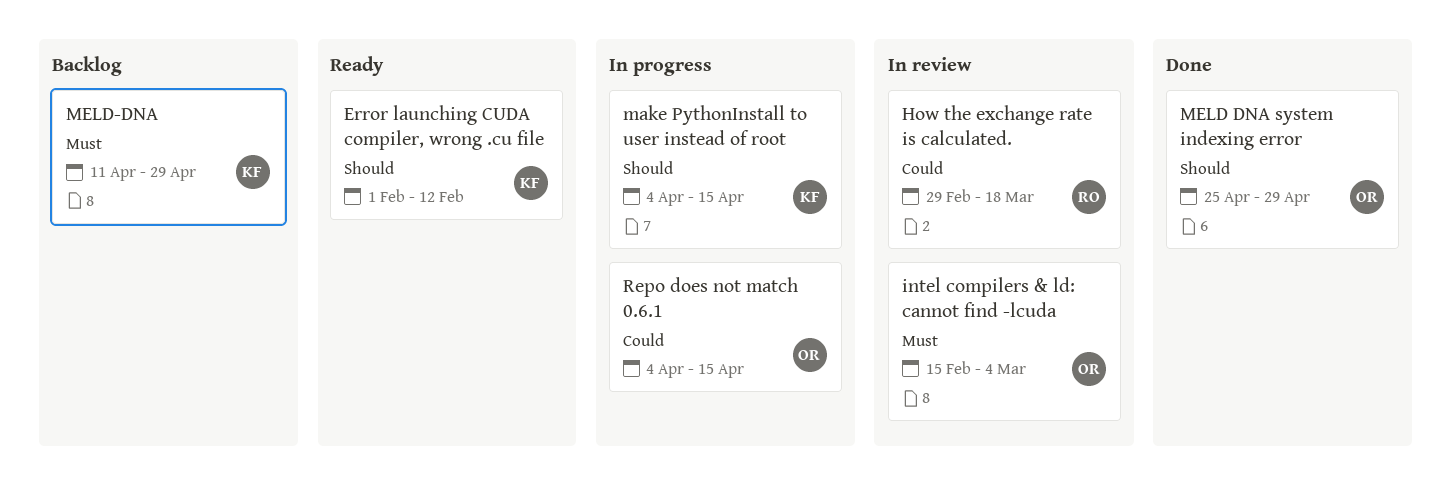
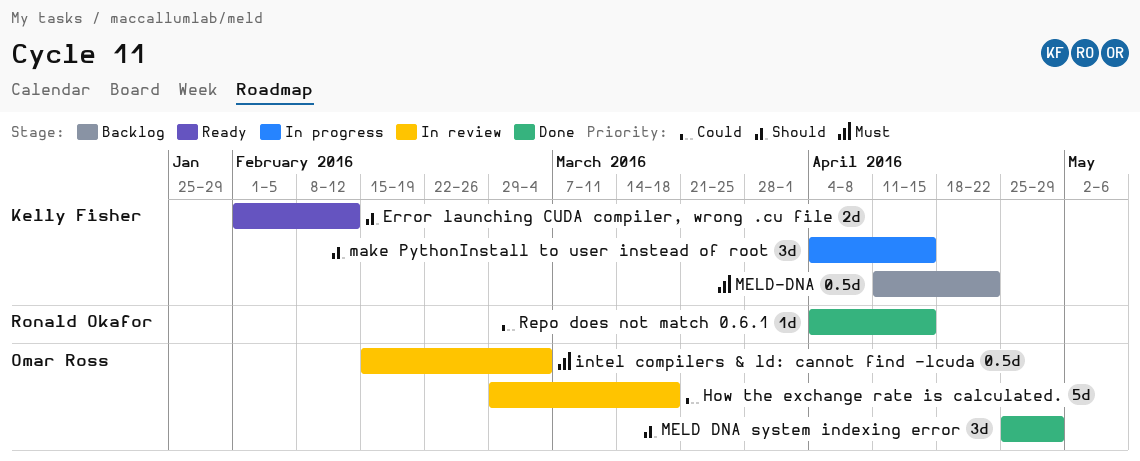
How the exchange rate is calculated., owner: Ronald Okafor -> Omar Ross
MELD-DNA, due: Apr 29 -> Apr 22
Repo does not match 0.6.1, status: In progress -> Done
Repo does not match 0.6.1, owner: Omar Ross -> Ronald Okafor

